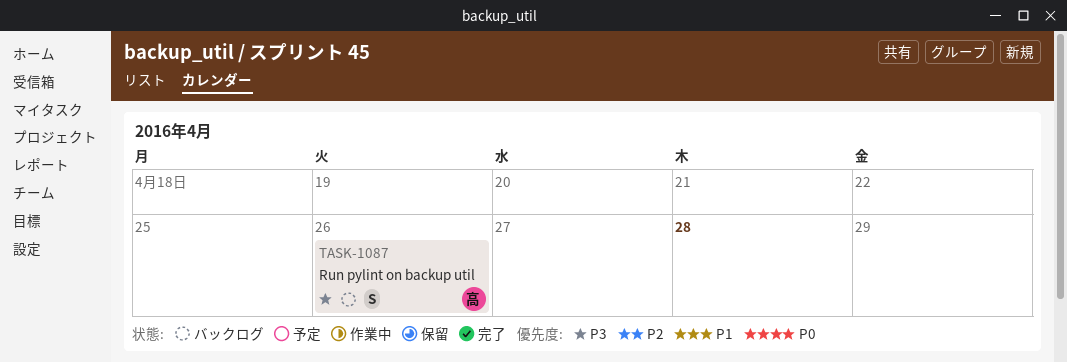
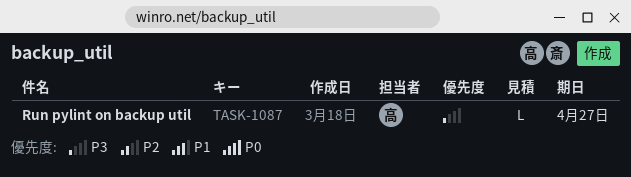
TASK-1087, estimate: S -> L
TASK-1087, due: Apr 26 -> Apr 27

